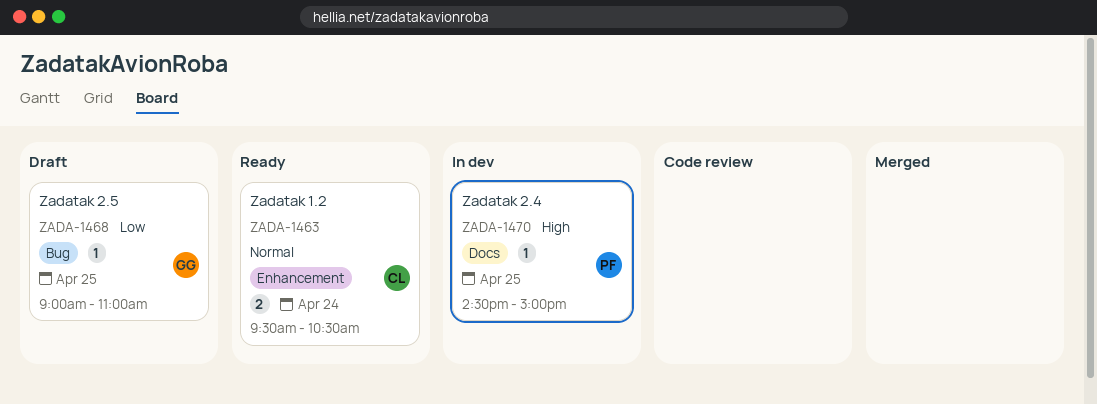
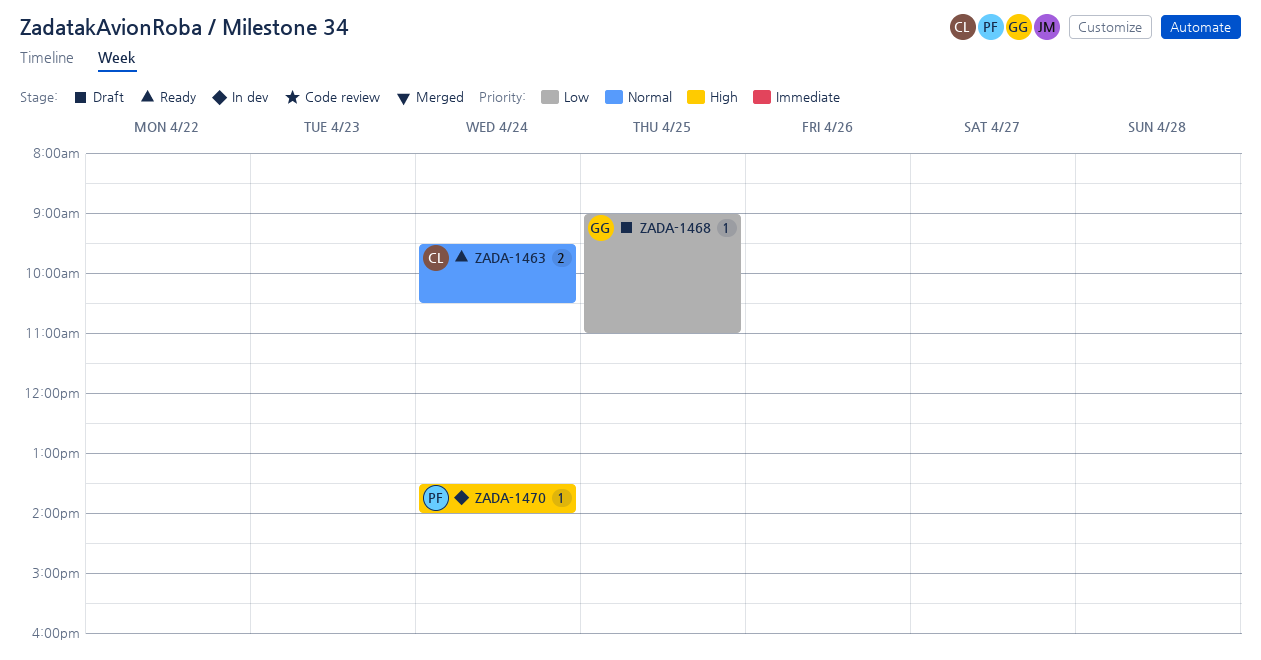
ZADA-1470, day: Apr 25 -> Apr 24
ZADA-1470, begins: 14:30 -> 13:30
ZADA-1470, ends: 15:00 -> 14:00

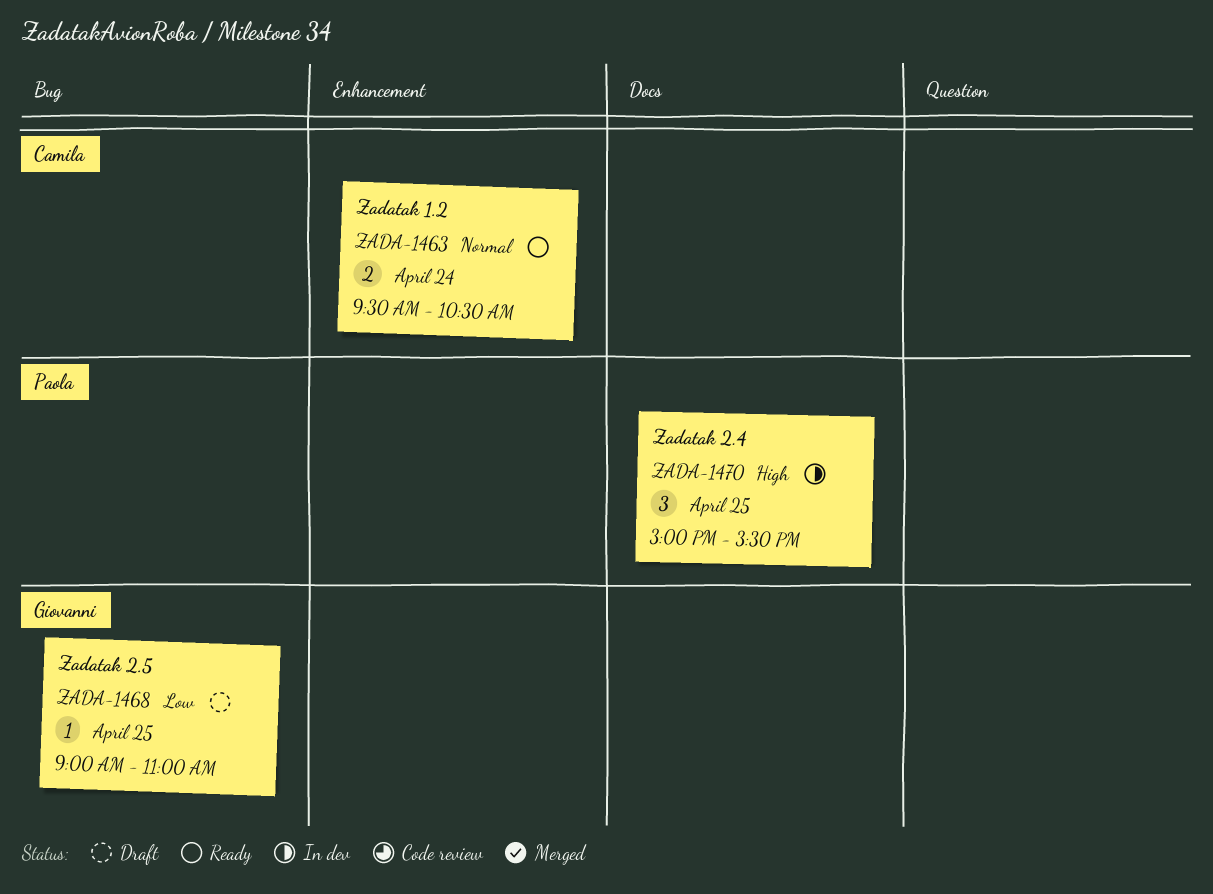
ZADA-1470, estimate: 1 -> 3
ZADA-1470, day: Apr 24 -> Apr 25
ZADA-1470, begins: 13:30 -> 15:00
ZADA-1470, ends: 14:00 -> 15:30

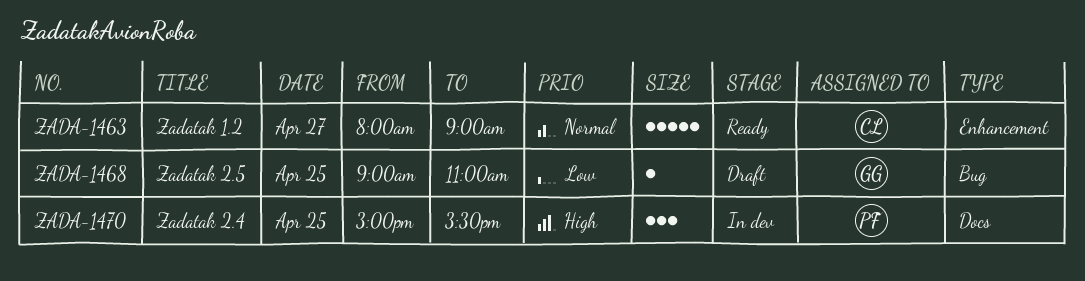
ZADA-1463, estimate: 2 -> 5
ZADA-1463, day: Apr 24 -> Apr 27
ZADA-1463, begins: 09:30 -> 08:00
ZADA-1463, ends: 10:30 -> 09:00

